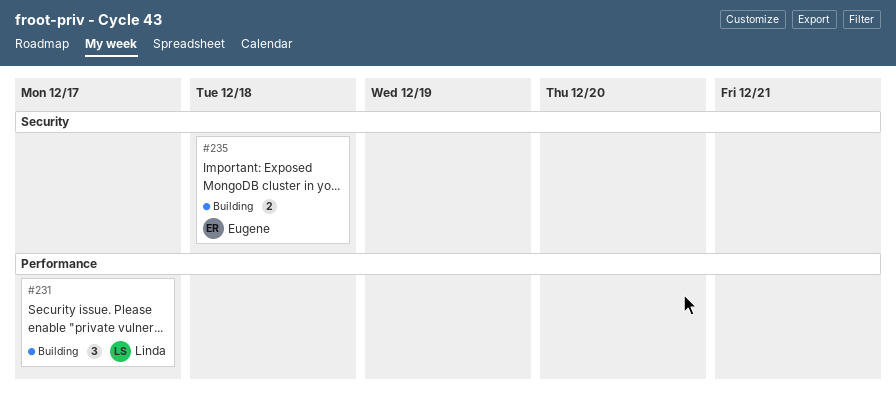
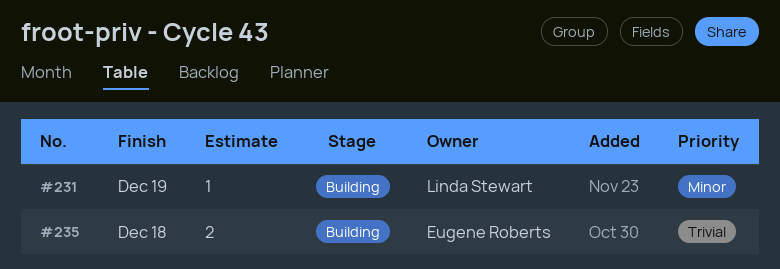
#231, estimate: 3 -> 1
#231, due: Dec 17 -> Dec 19

